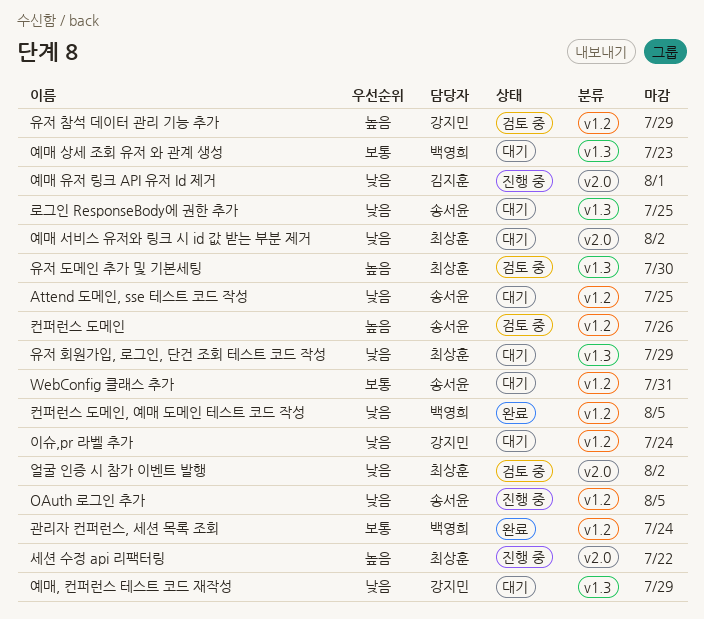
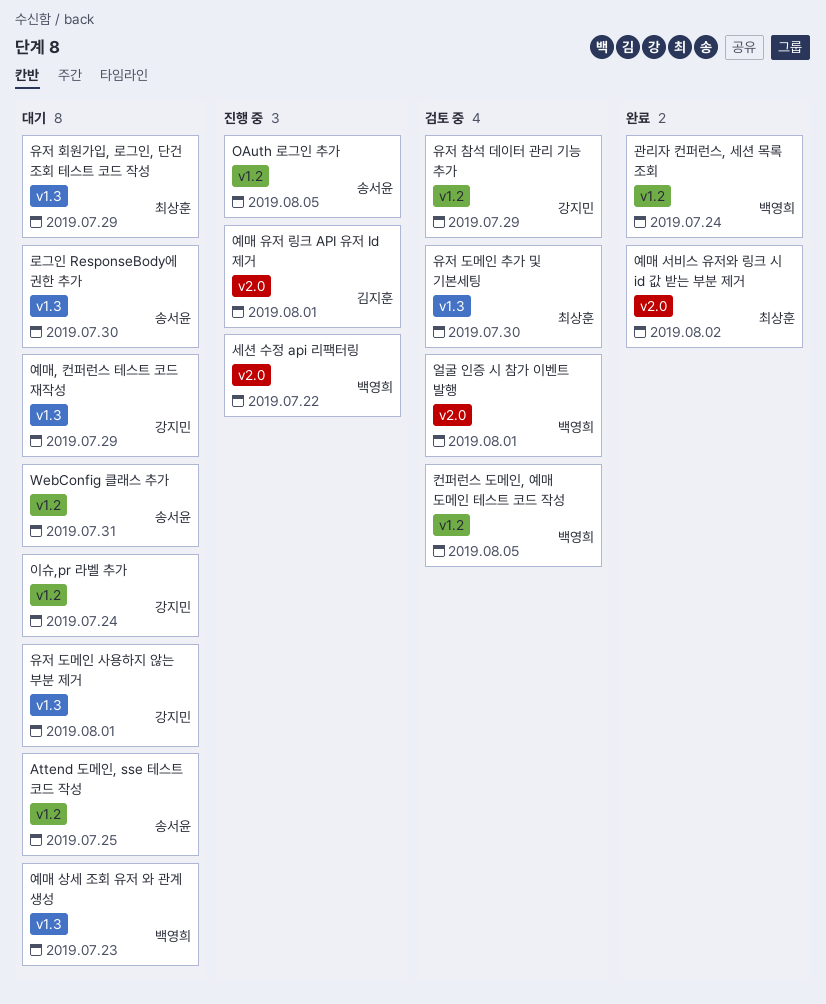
로그인 ResponseBody에 권한 추가, due: Jul 25 -> Jul 30
세션 수정 api 리팩터링, owner: 최상훈 -> 백영희
얼굴 인증 시 참가 이벤트 발행, owner: 최상훈 -> 백영희
얼굴 인증 시 참가 이벤트 발행, due: Aug 2 -> Aug 1
예매 서비스 유저와 링크 시 id 값 받는 부분 제거, status: 대기 -> 완료
유저 도메인 사용하지 않는 부분 제거: none -> present
컨퍼런스 도메인: present -> none
컨퍼런스 도메인, 예매 도메인 테스트 코드 작성, status: 완료 -> 검토 중

